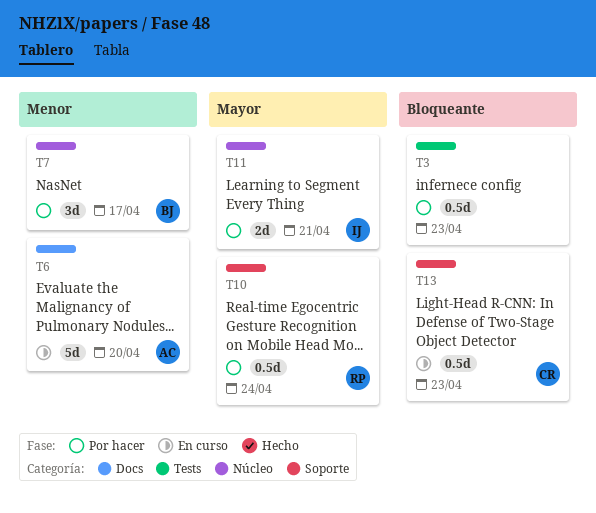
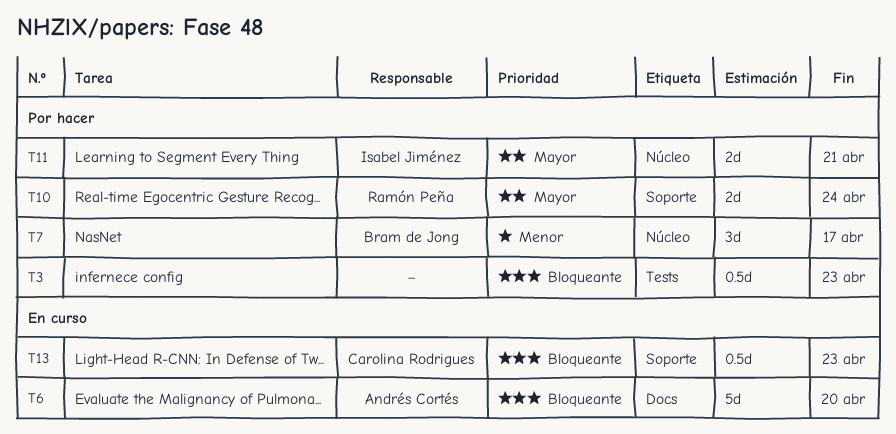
T6, priority: Menor -> Bloqueante
T10, estimate: 0.5d -> 2d

